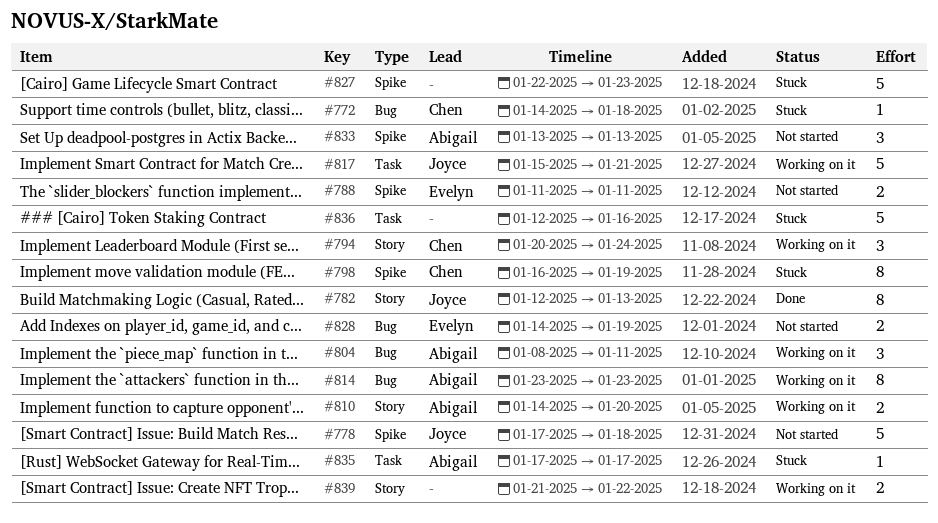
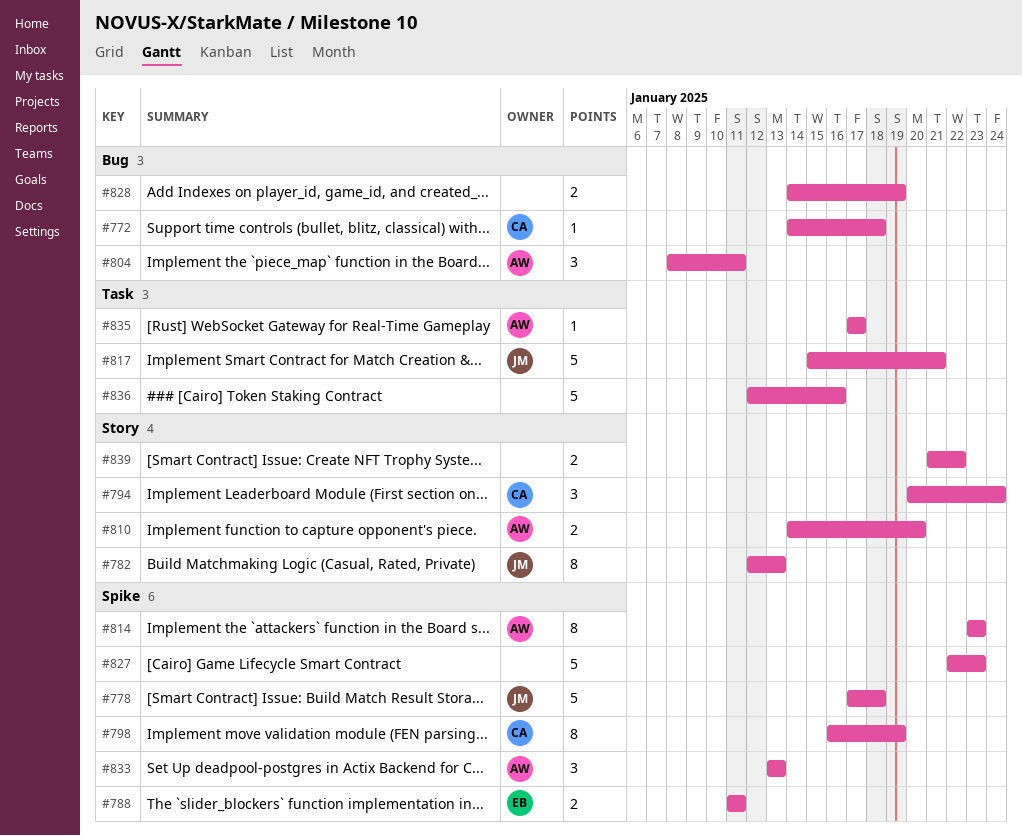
#814, label: Bug -> Spike
#828, owner: Evelyn -> none

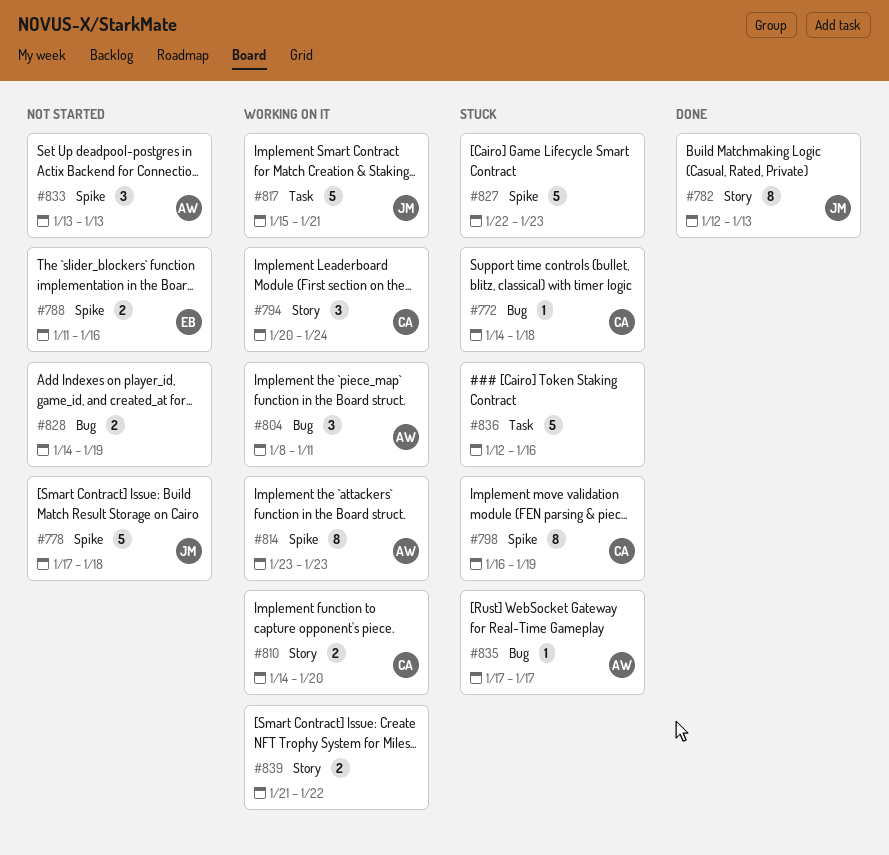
#788, due: Jan 11 -> Jan 16
#810, owner: AW -> CA
#835, label: Task -> Bug

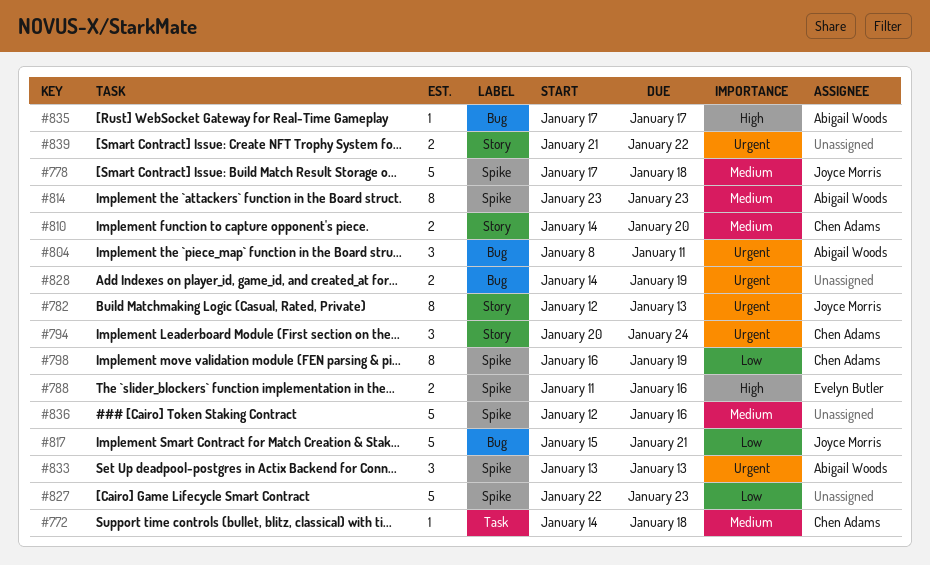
#772, label: Bug -> Task
#817, label: Task -> Bug
#836, label: Task -> Spike

